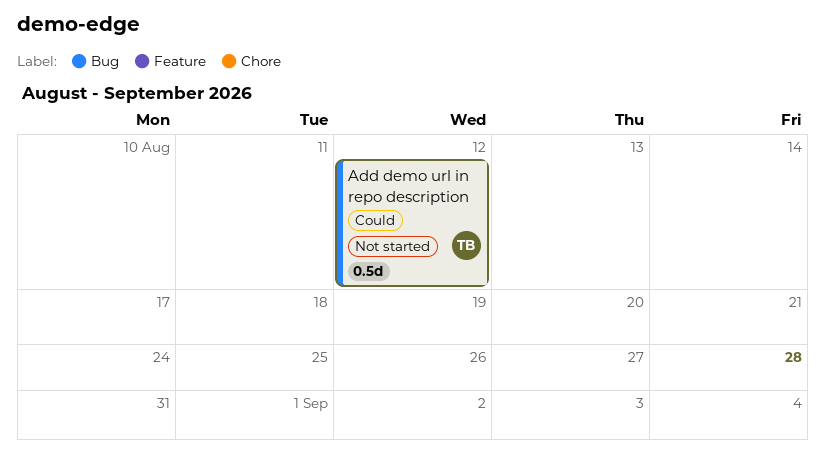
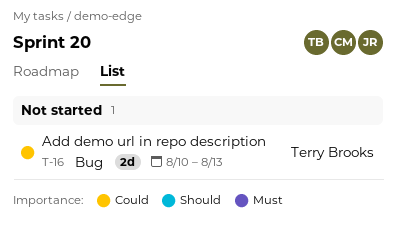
Add demo url in repo description, estimate: 0.5d -> 2d
Add demo url in repo description, due: Aug 12 -> Aug 13

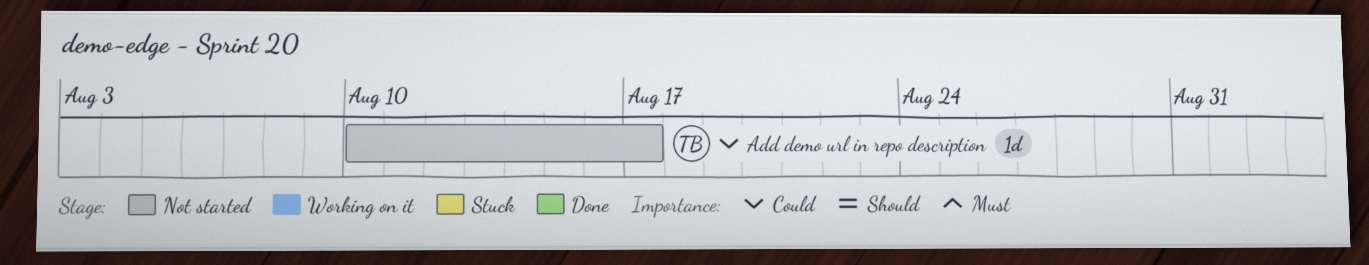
Add demo url in repo description, estimate: 2d -> 1d
Add demo url in repo description, due: Aug 13 -> Aug 17

